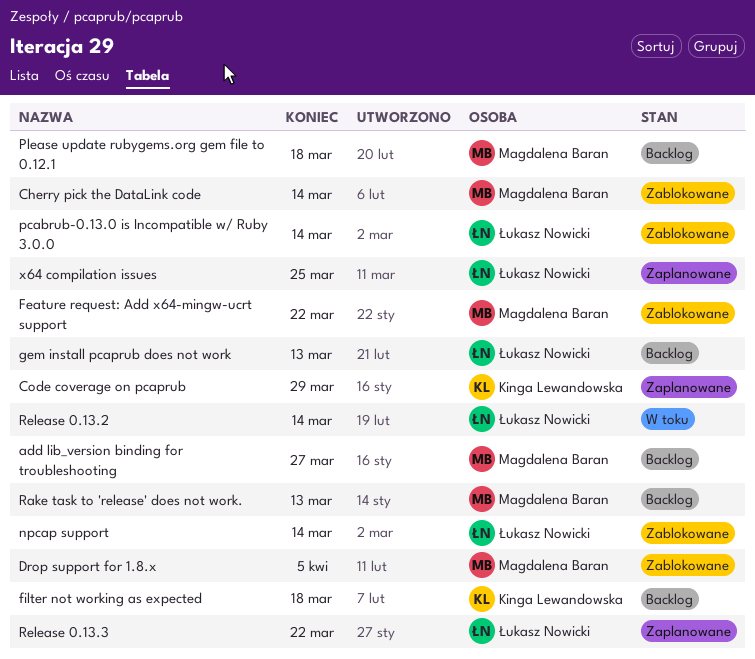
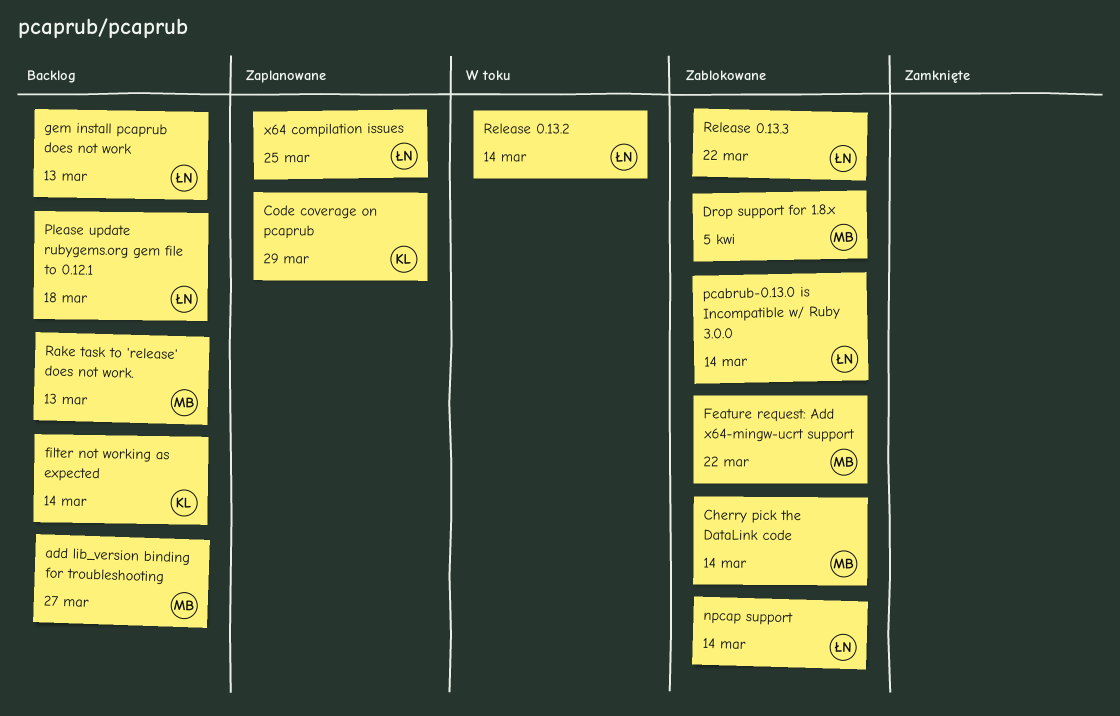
filter not working as expected, due: Mar 18 -> Mar 14
Please update rubygems.org gem file to 0.12.1, owner: Magdalena Baran -> Łukasz Nowicki
Release 0.13.3, status: Zaplanowane -> Zablokowane

